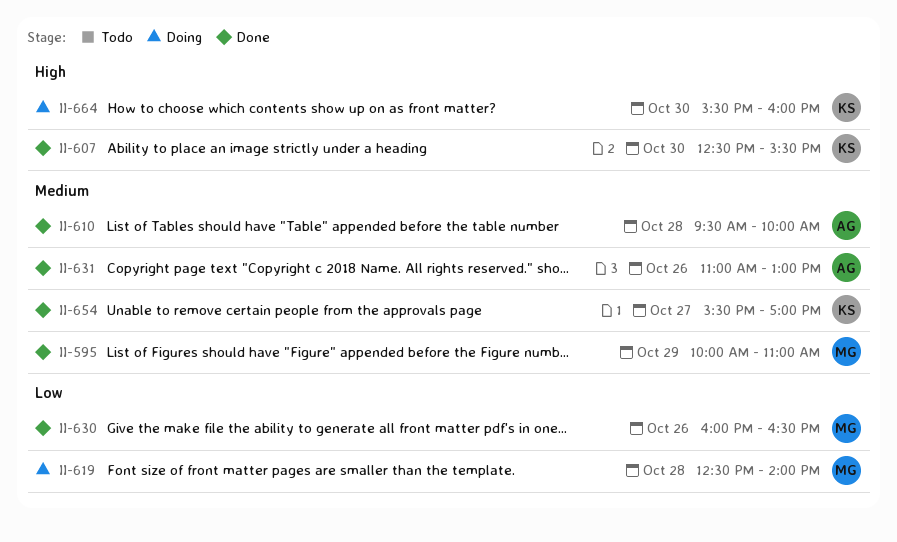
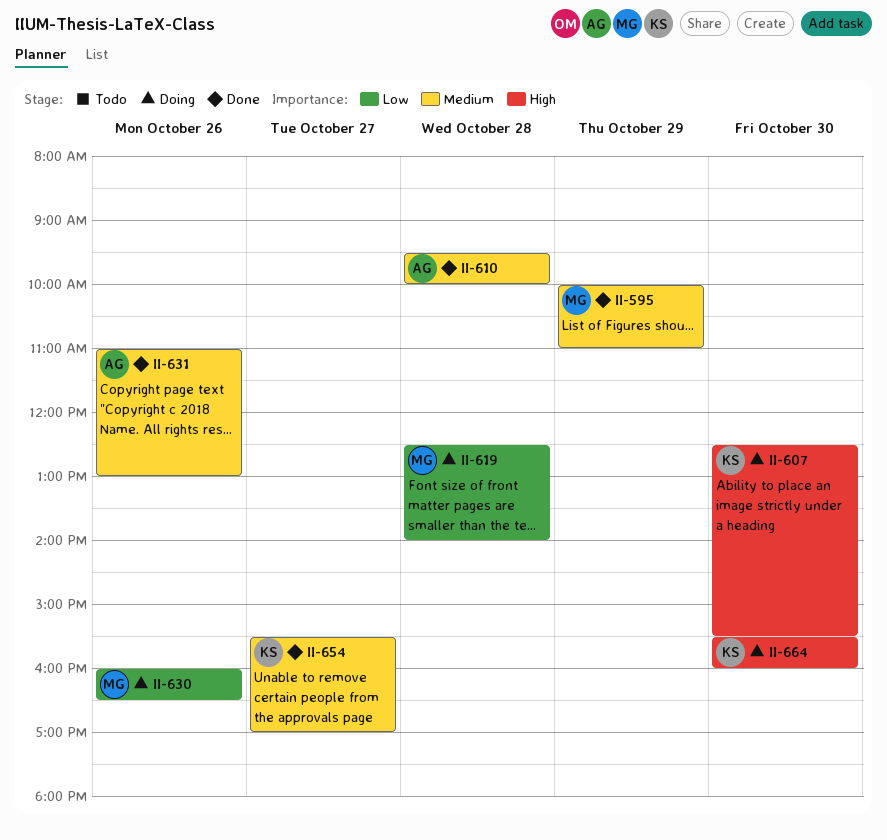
II-607, status: Done -> Doing
II-630, status: Done -> Doing

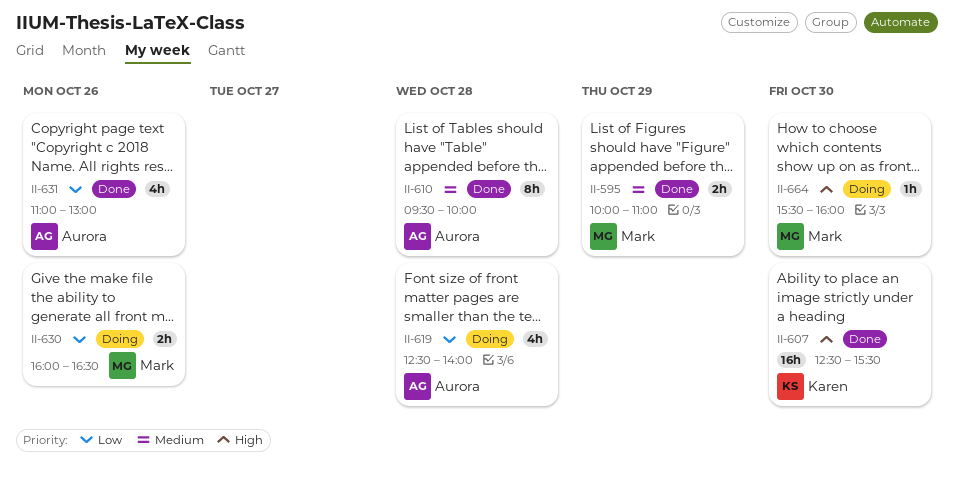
II-607, status: Doing -> Done
II-619, owner: Mark -> Aurora
II-631, priority: Medium -> Low
II-654: present -> none
II-664, owner: Karen -> Mark

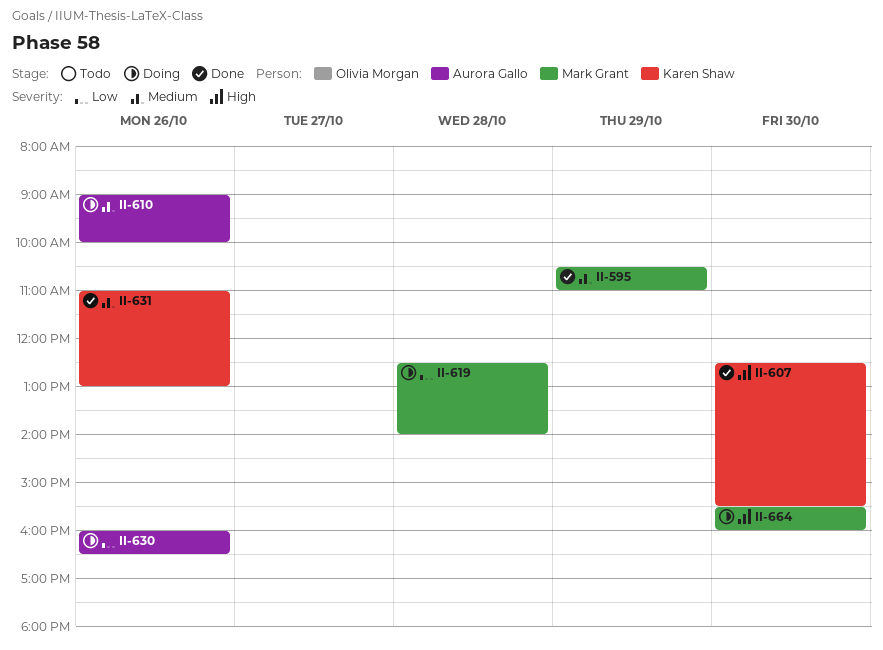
II-595, begins: 10:00 -> 10:30
II-610, status: Done -> Doing
II-610, day: Oct 28 -> Oct 26
II-610, begins: 09:30 -> 09:00
II-619, owner: Aurora Gallo -> Mark Grant
II-630, owner: Mark Grant -> Aurora Gallo
II-631, owner: Aurora Gallo -> Karen Shaw
II-631, priority: Low -> Medium

